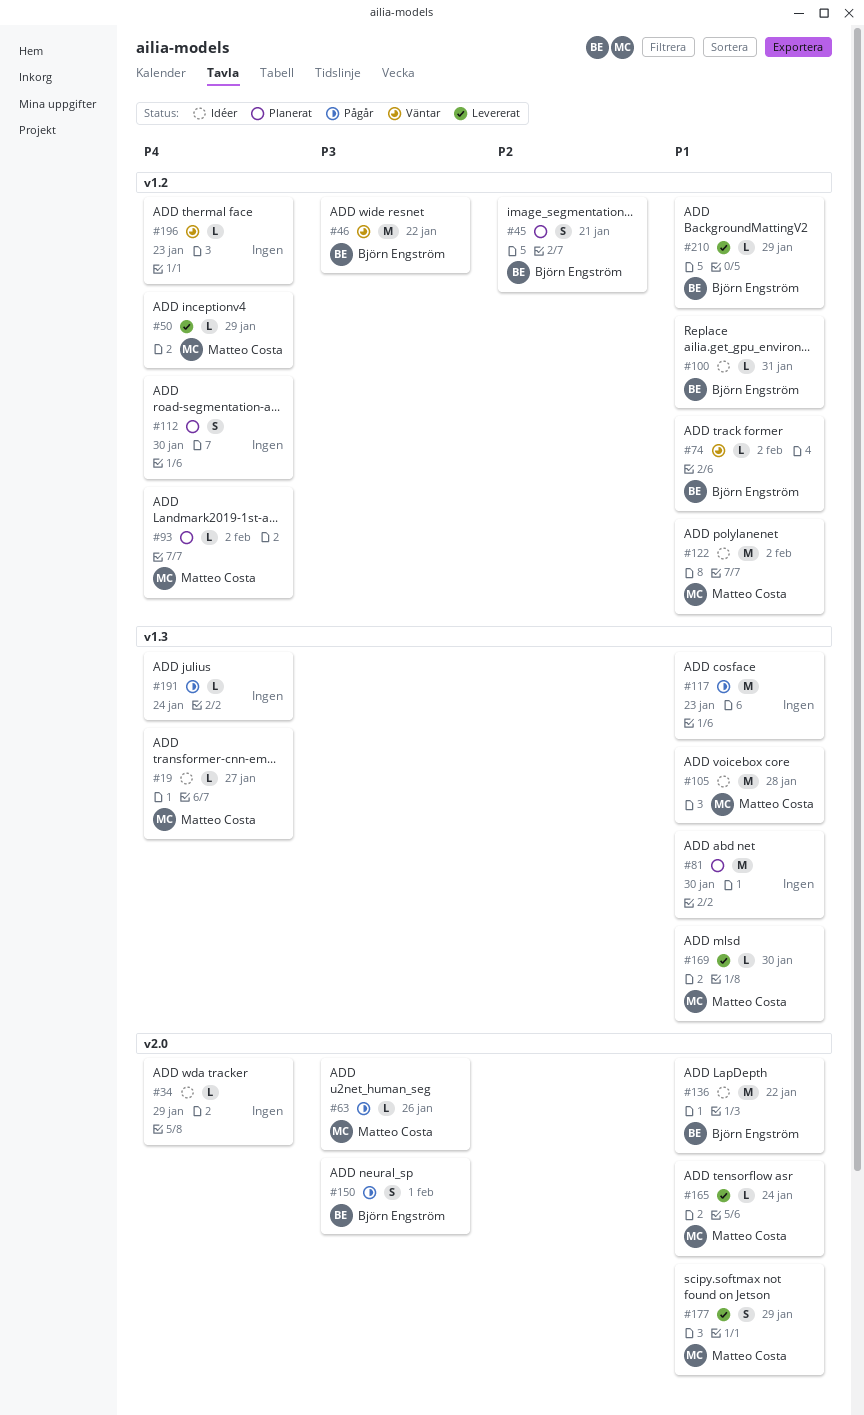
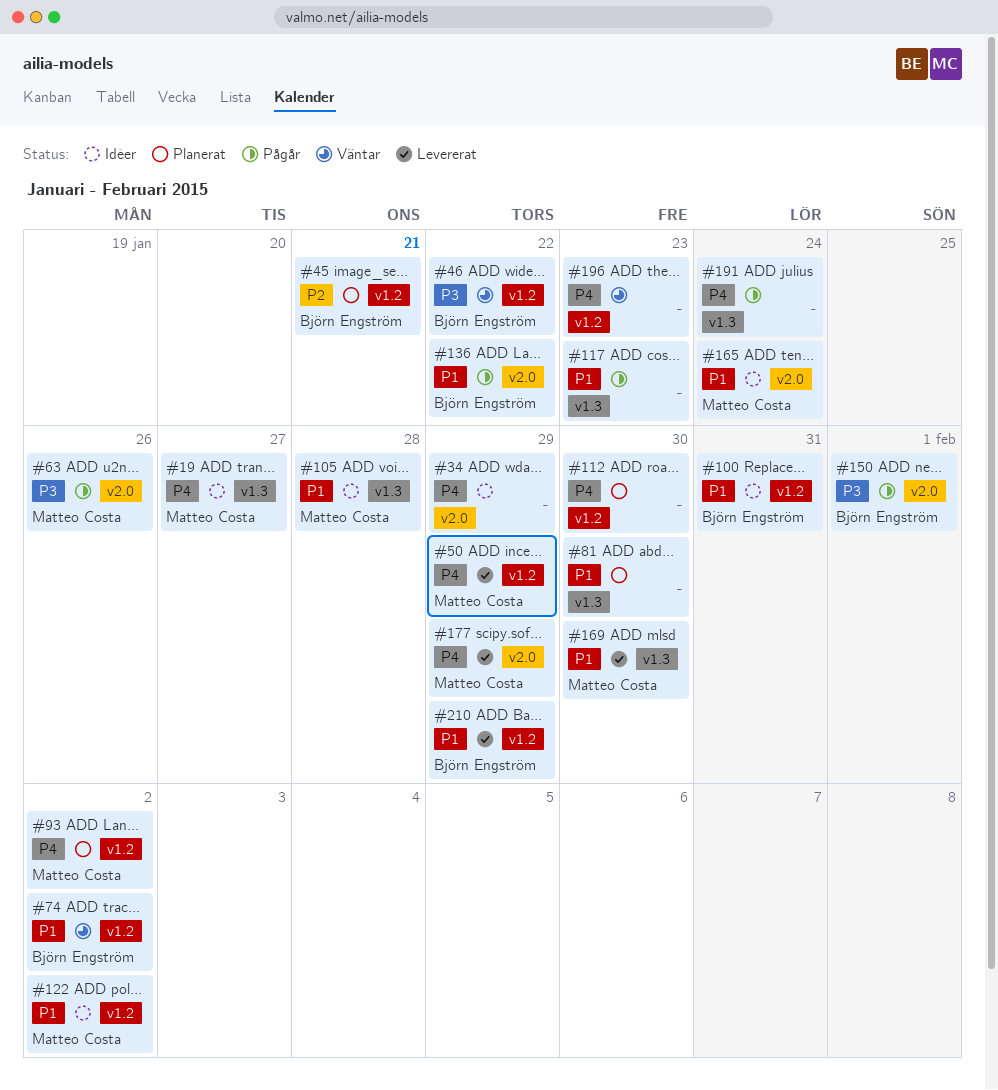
#136, status: Idéer -> Pågår
#165, status: Levererat -> Idéer
#177, priority: P1 -> P4

